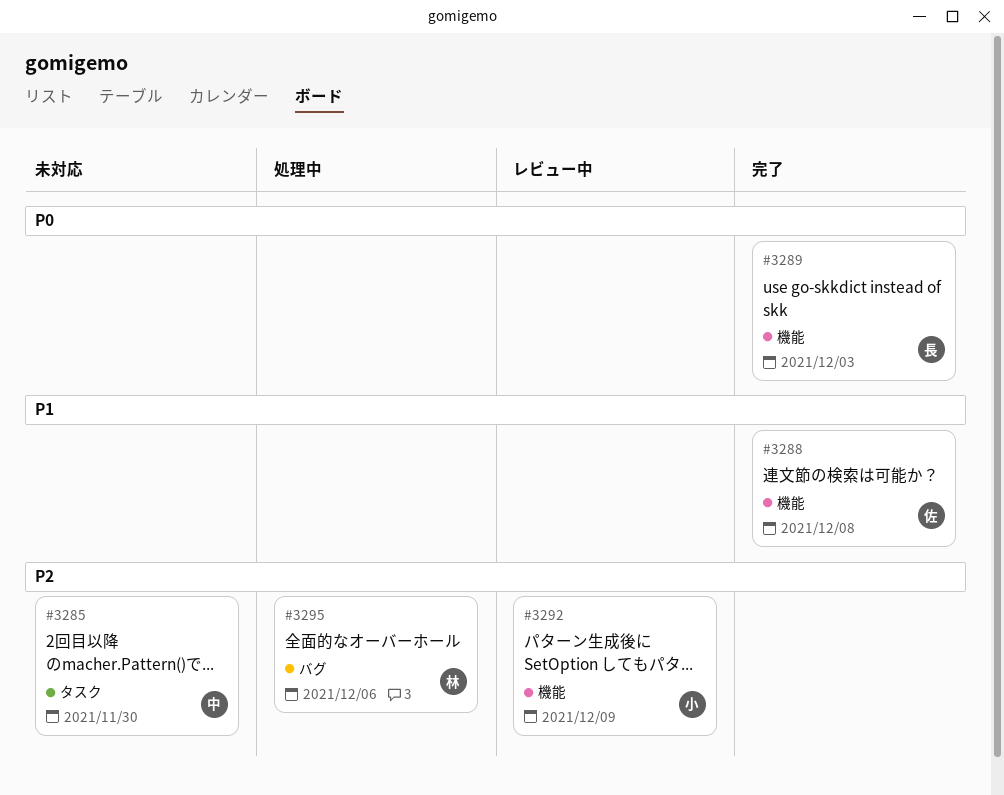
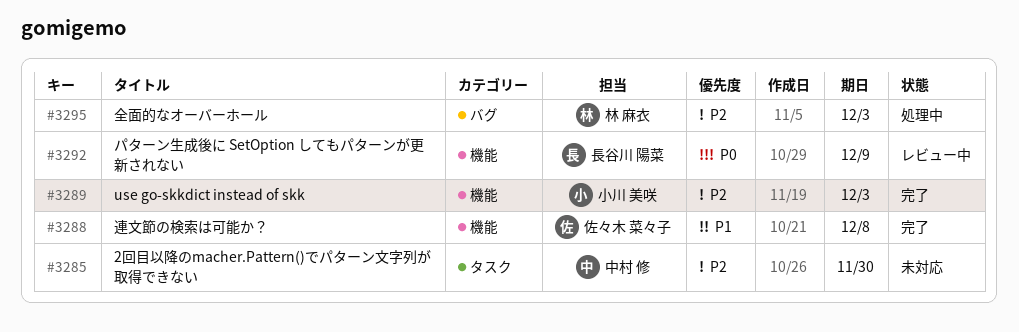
#3289, owner: 長谷川 陽菜 -> 小川 美咲
#3289, priority: P0 -> P2
#3292, owner: 小川 美咲 -> 長谷川 陽菜
#3292, priority: P2 -> P0
#3295, due: Dec 6 -> Dec 3

